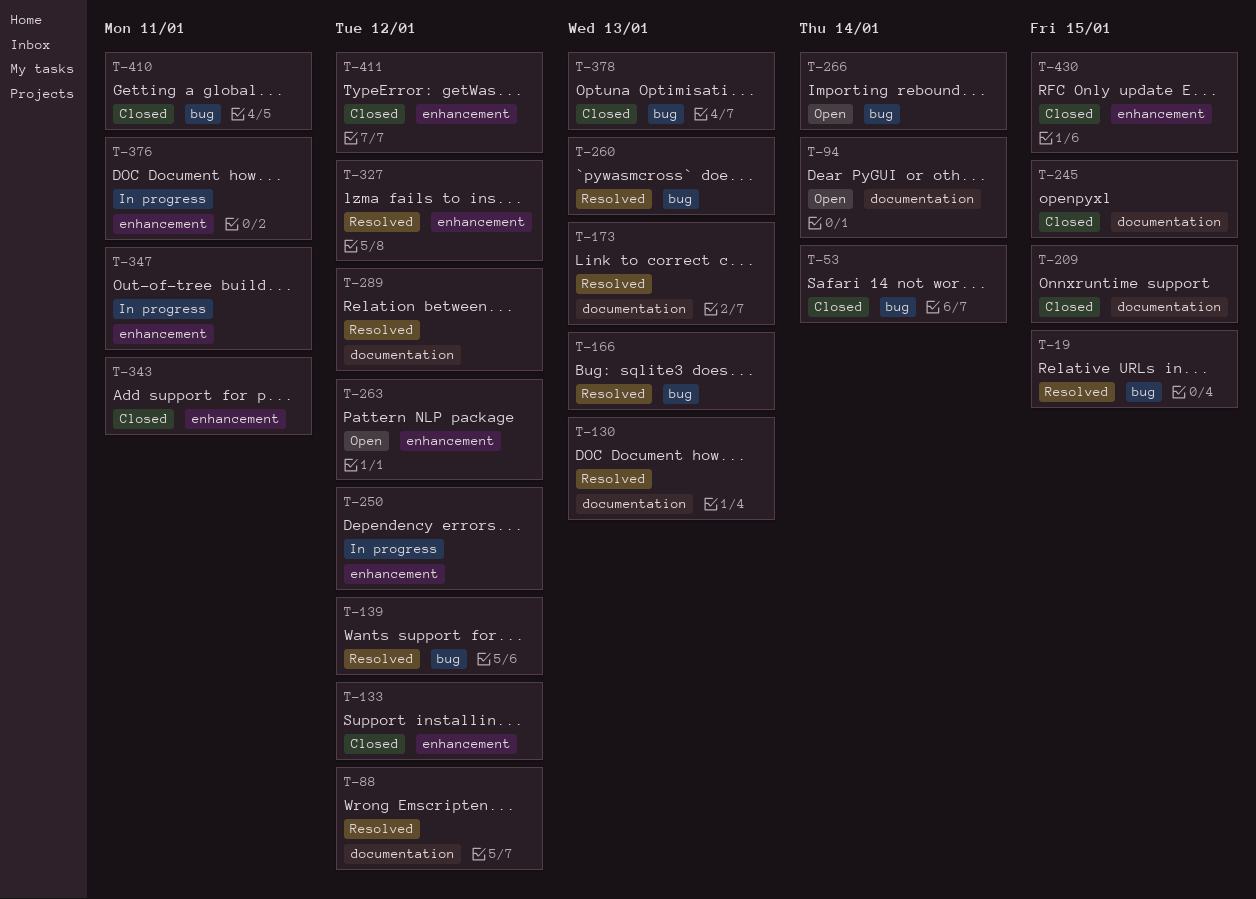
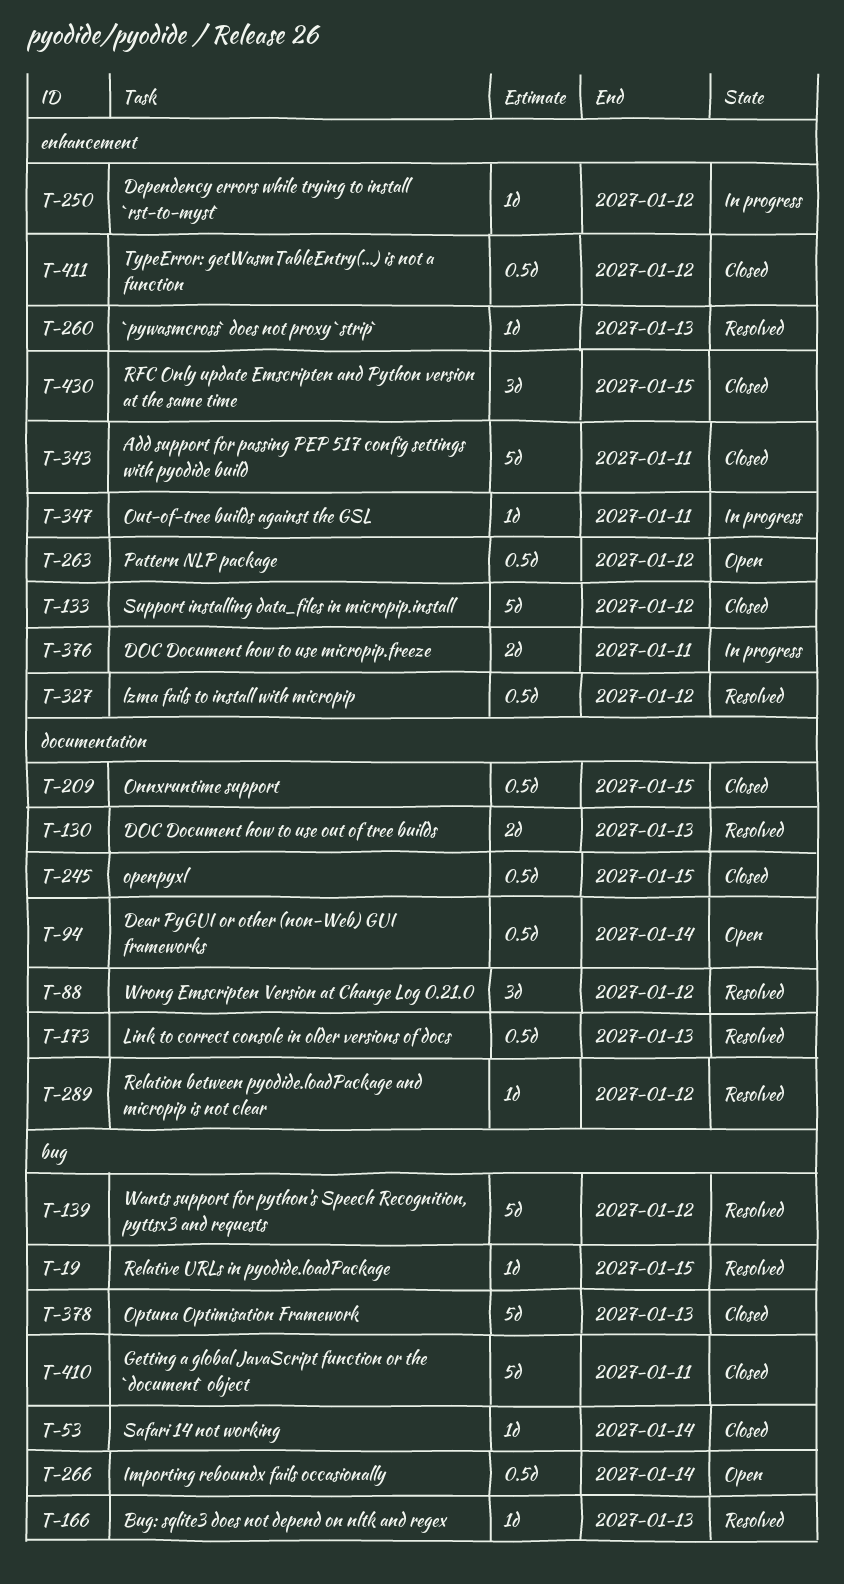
T-260, label: bug -> enhancement

